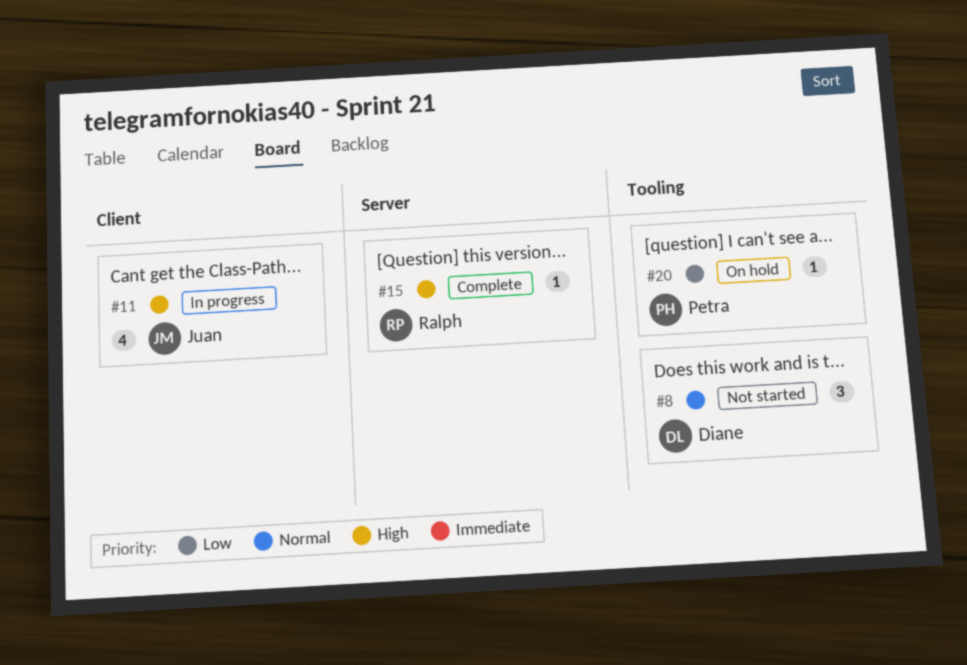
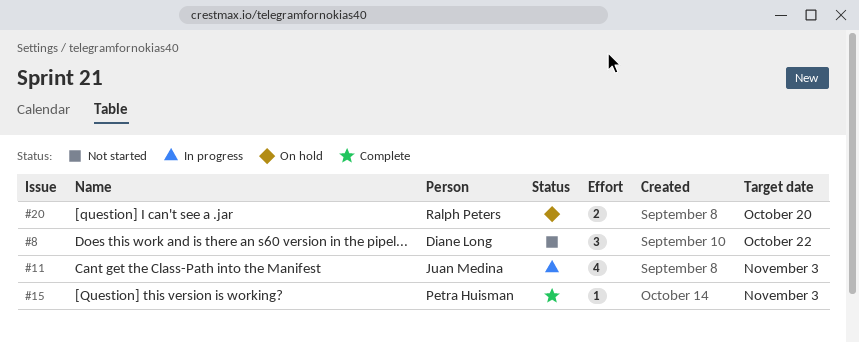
#15, owner: Ralph Peters -> Petra Huisman
#20, owner: Petra Huisman -> Ralph Peters
#20, estimate: 1 -> 2

